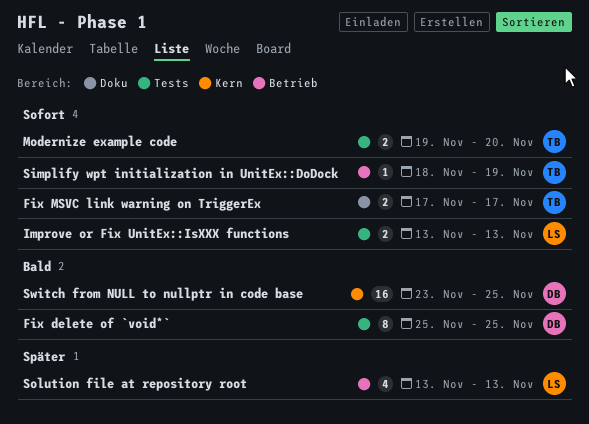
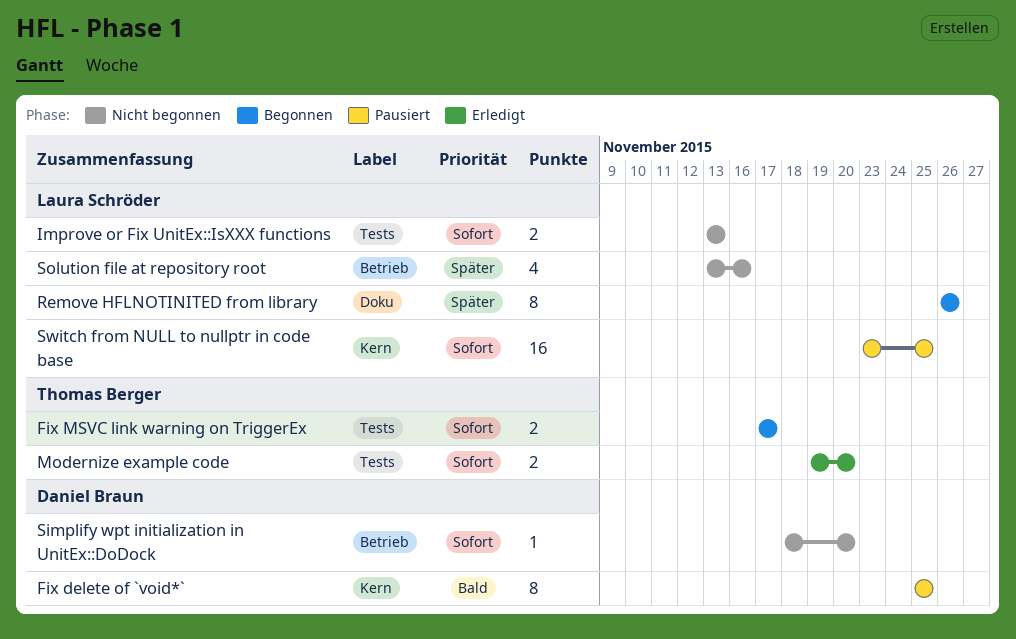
Fix delete of `void*`, label: Tests -> Kern
Fix MSVC link warning on TriggerEx, label: Doku -> Tests
Remove HFLNOTINITED from library: none -> present
Simplify wpt initialization in UnitEx::DoDock, owner: Thomas Berger -> Daniel Braun
Simplify wpt initialization in UnitEx::DoDock, due: Nov 19 -> Nov 20
Solution file at repository root, due: Nov 13 -> Nov 16
Switch from NULL to nullptr in code base, owner: Daniel Braun -> Laura Schröder
Switch from NULL to nullptr in code base, priority: Bald -> Sofort

